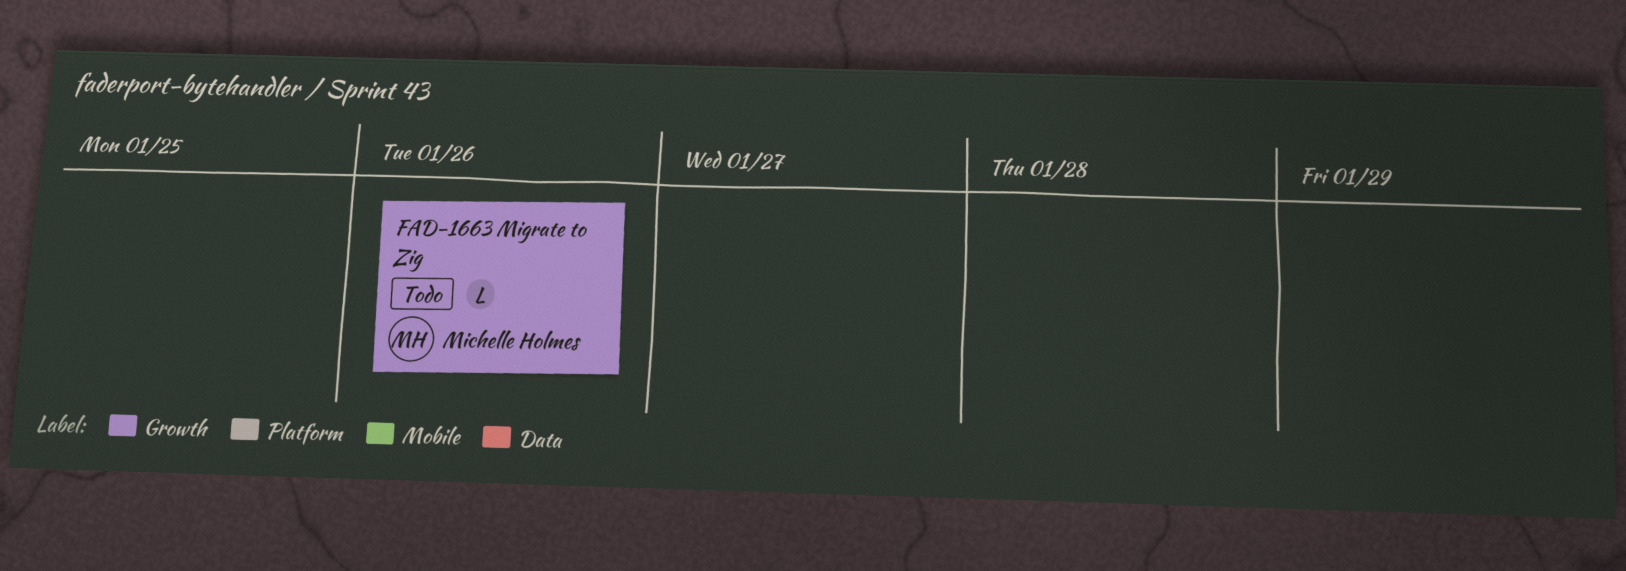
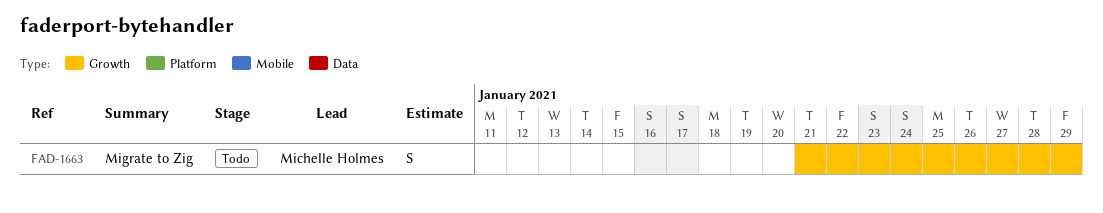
FAD-1663, estimate: L -> S
FAD-1663, due: Jan 26 -> Jan 29

